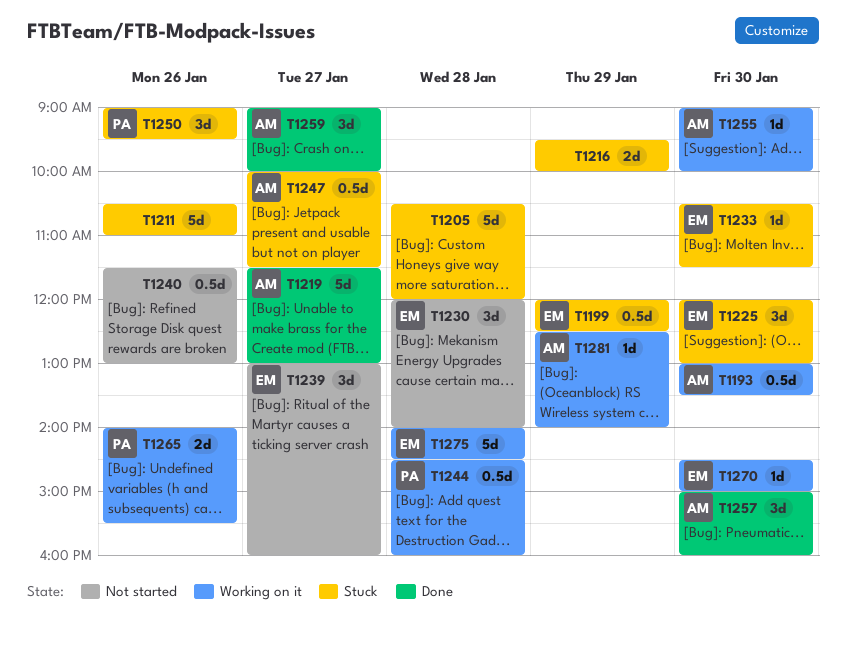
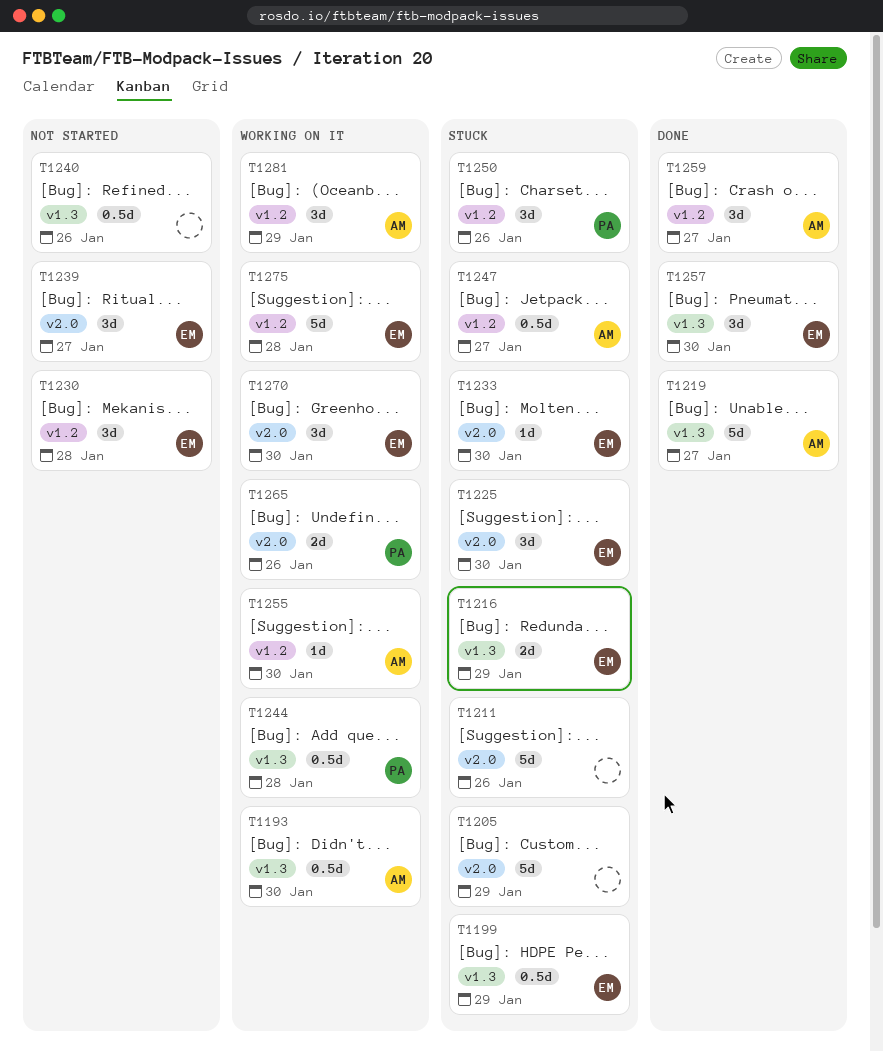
T1205, day: Jan 28 -> Jan 29
T1216, owner: none -> EM
T1257, owner: AM -> EM
T1270, estimate: 1d -> 3d
T1281, estimate: 1d -> 3d

